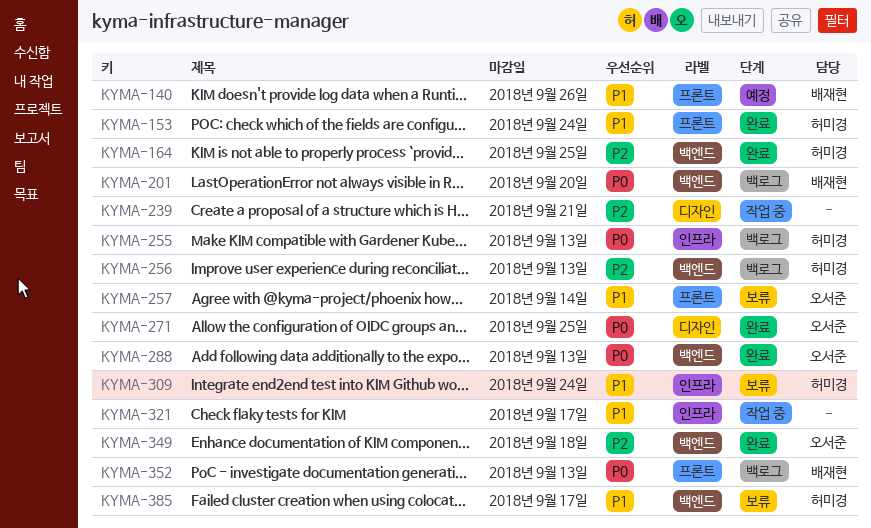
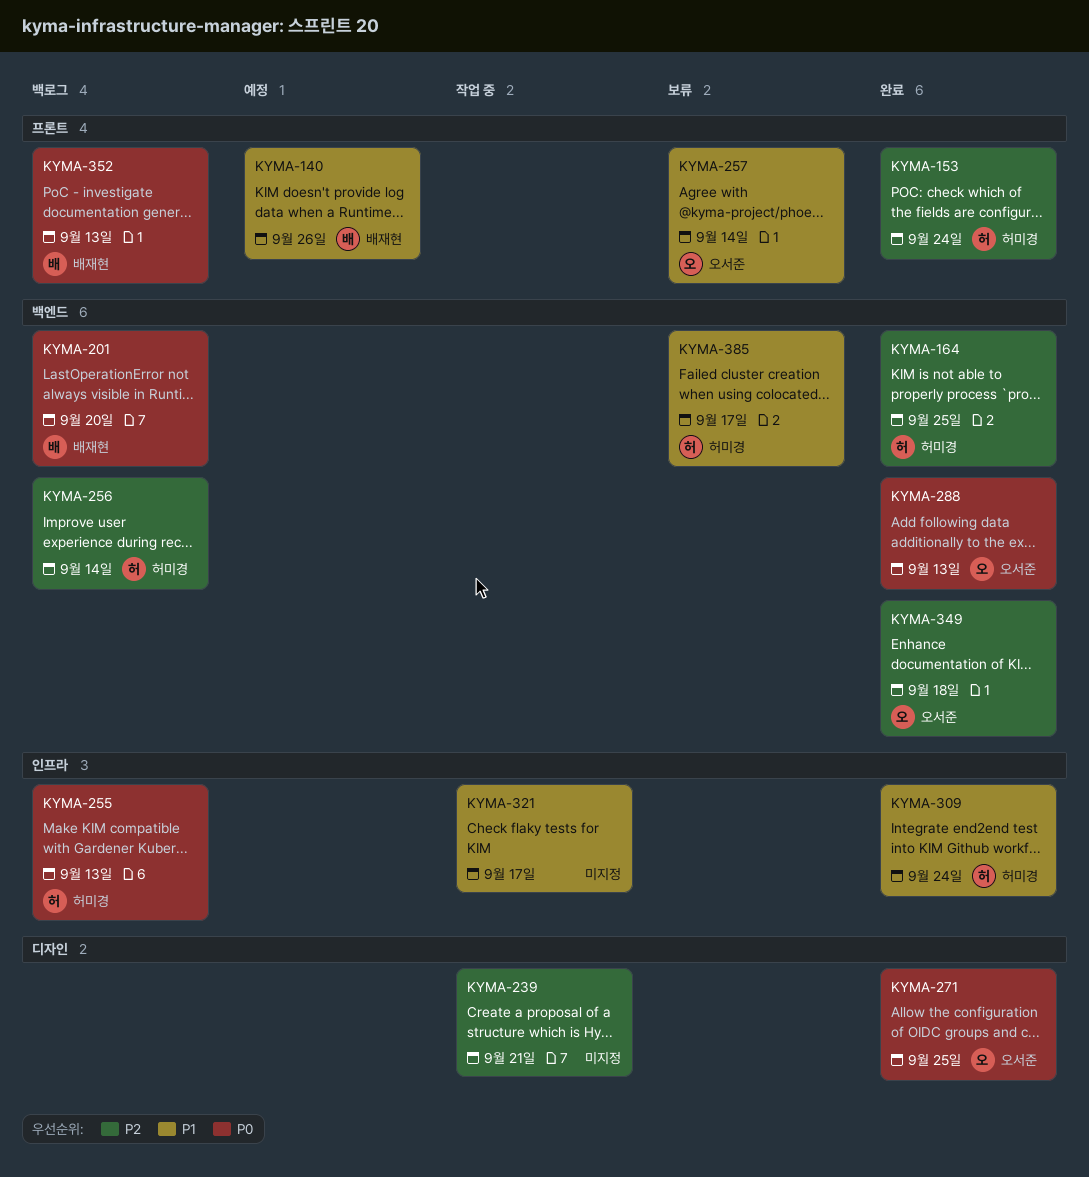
KYMA-153, priority: P1 -> P2
KYMA-256, due: Sep 13 -> Sep 14
KYMA-309, status: 보류 -> 완료

